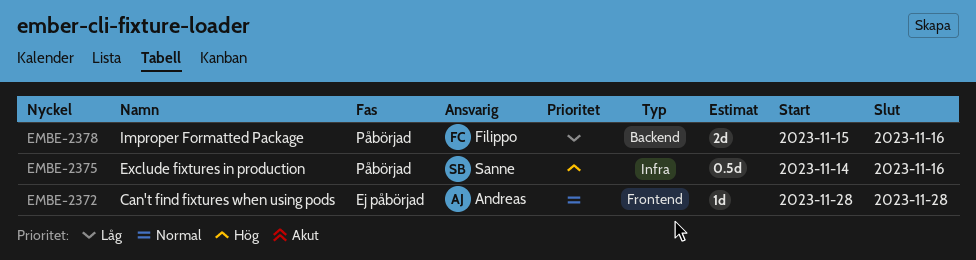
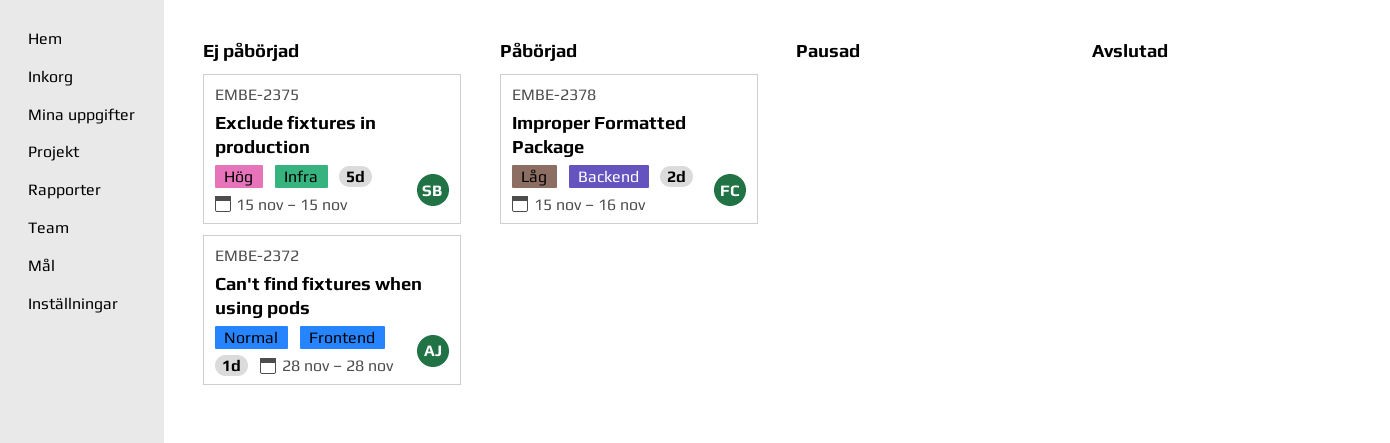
EMBE-2375, status: Påbörjad -> Ej påbörjad
EMBE-2375, estimate: 0.5d -> 5d
EMBE-2375, start: Nov 14 -> Nov 15
EMBE-2375, due: Nov 16 -> Nov 15

